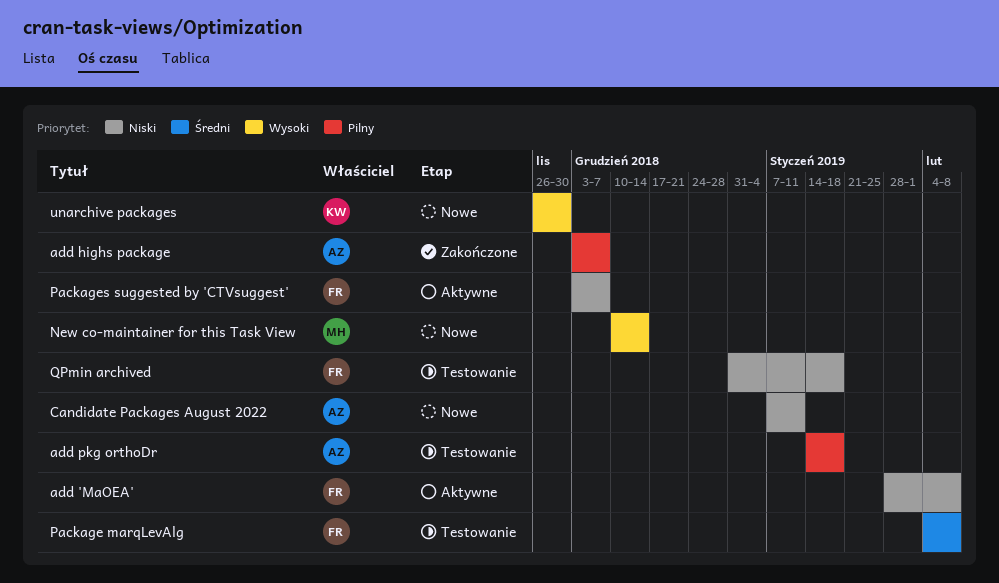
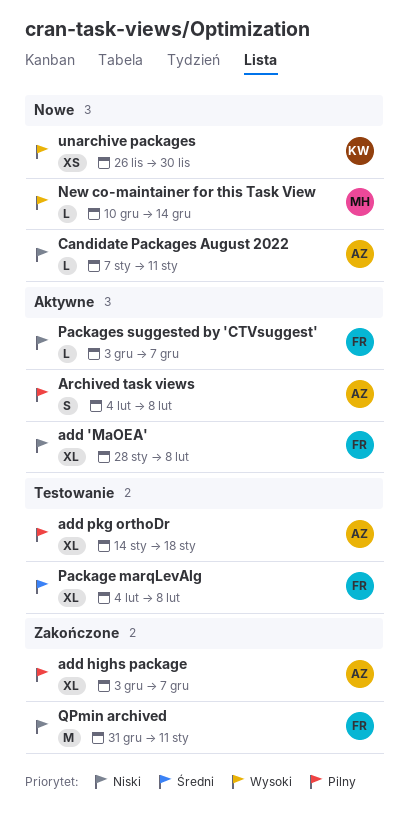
Archived task views: none -> present
QPmin archived, status: Testowanie -> Zakończone
QPmin archived, due: Jan 18 -> Jan 11

